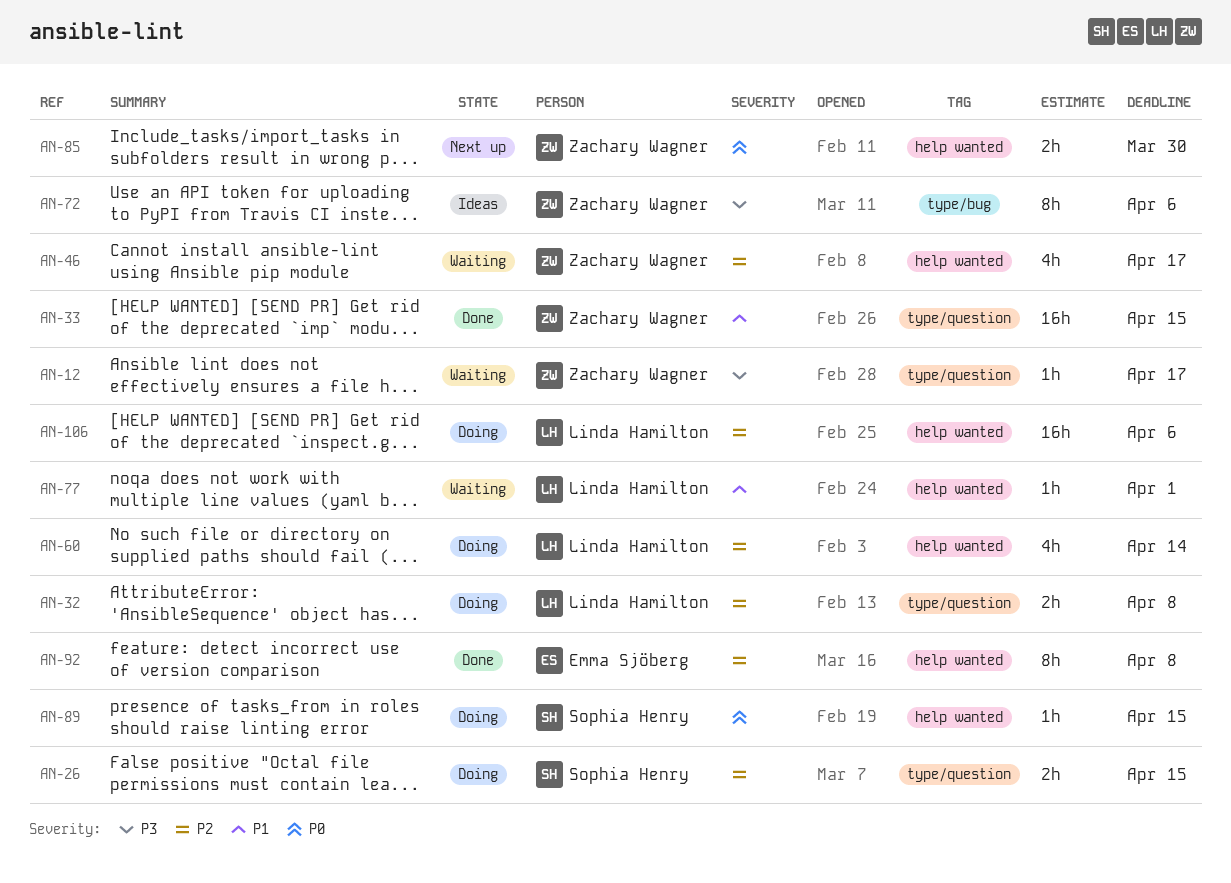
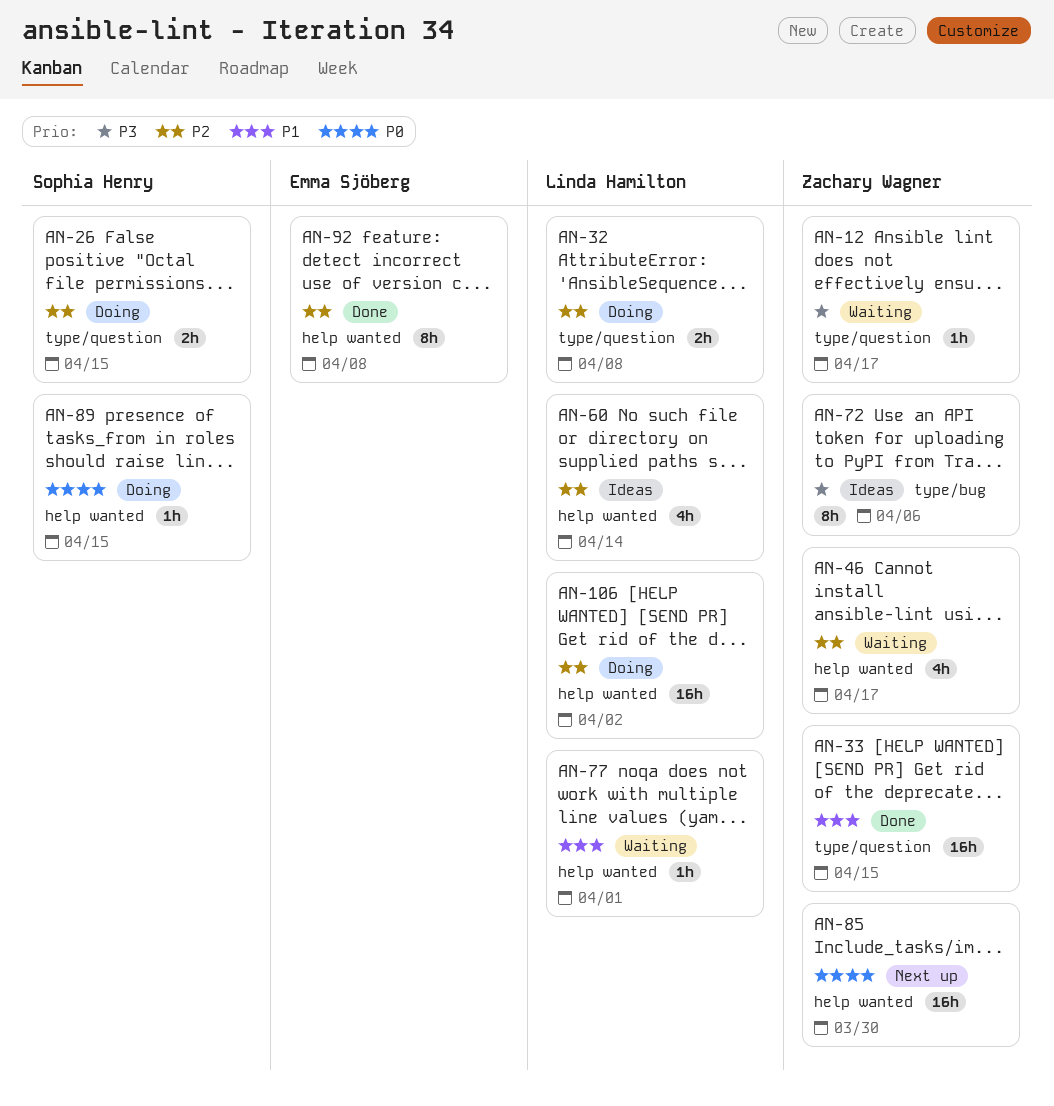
AN-60, status: Doing -> Ideas
AN-85, estimate: 2h -> 16h
AN-106, due: Apr 6 -> Apr 2

